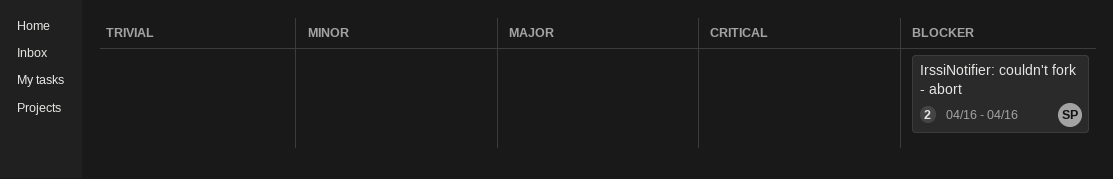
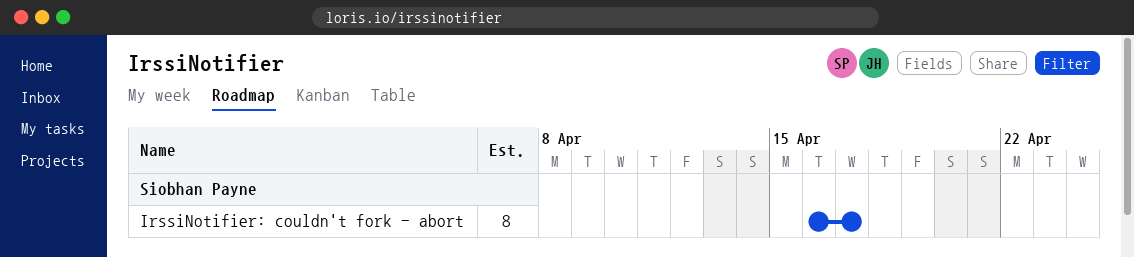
IrssiNotifier: couldn't fork - abort, estimate: 2 -> 8
IrssiNotifier: couldn't fork - abort, due: Apr 16 -> Apr 17

